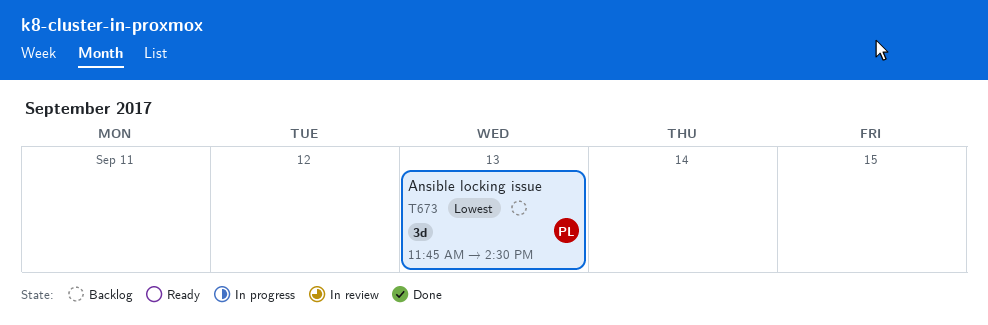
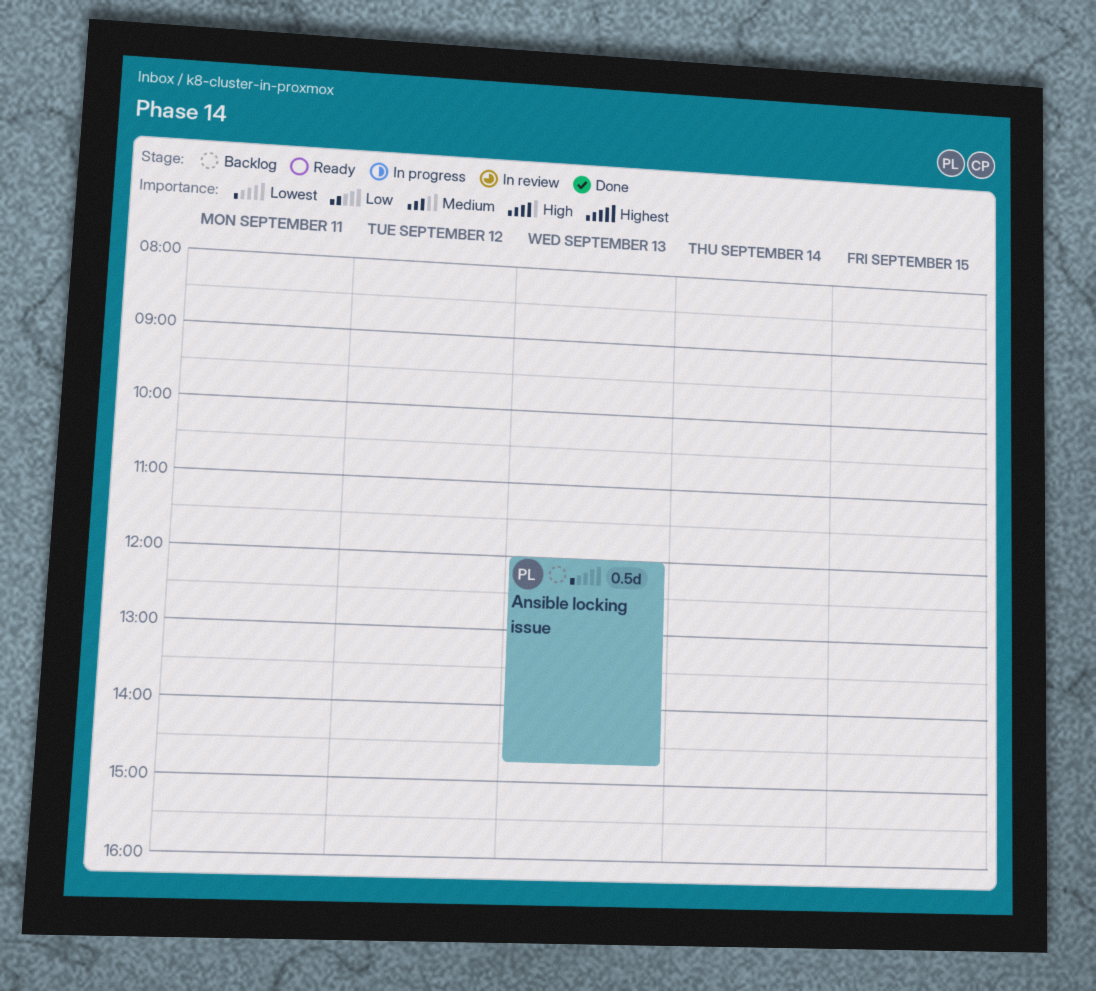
Ansible locking issue, estimate: 3d -> 0.5d
Ansible locking issue, begins: 11:45 -> 12:00
Ansible locking issue, ends: 14:30 -> 14:45

